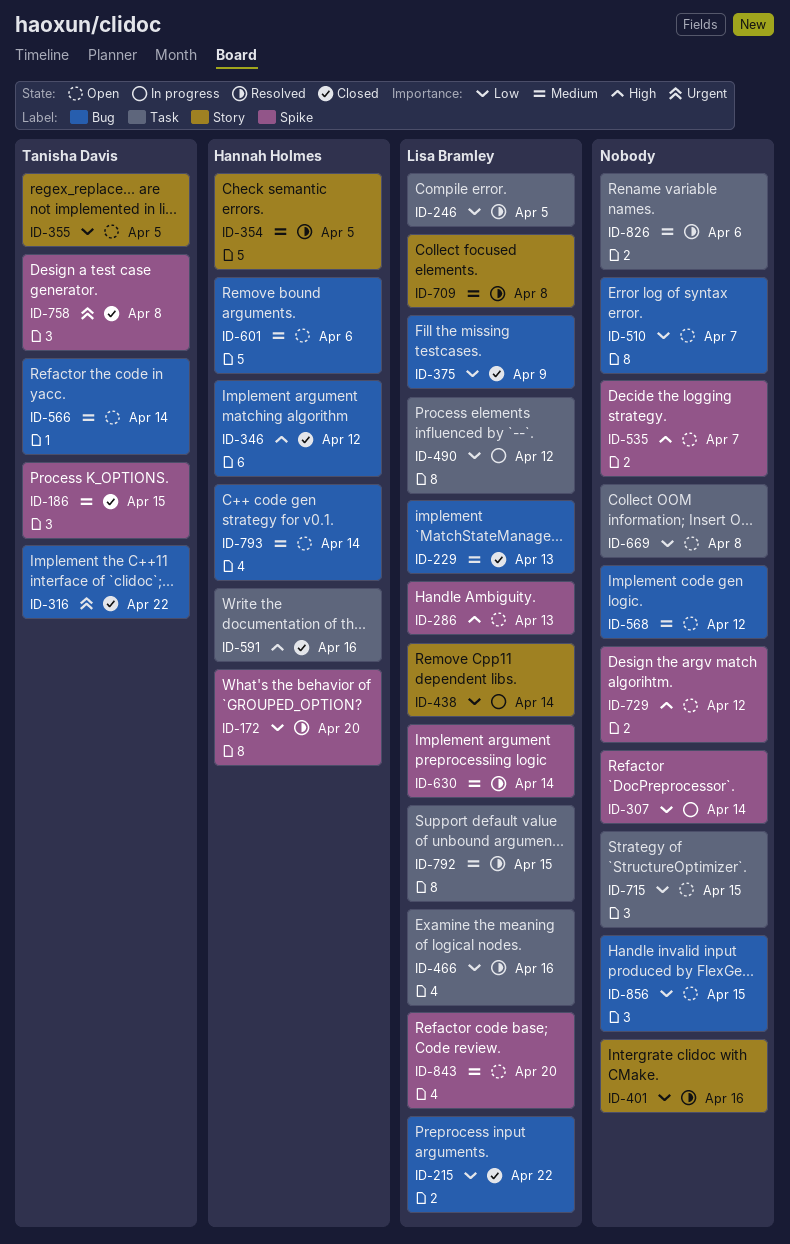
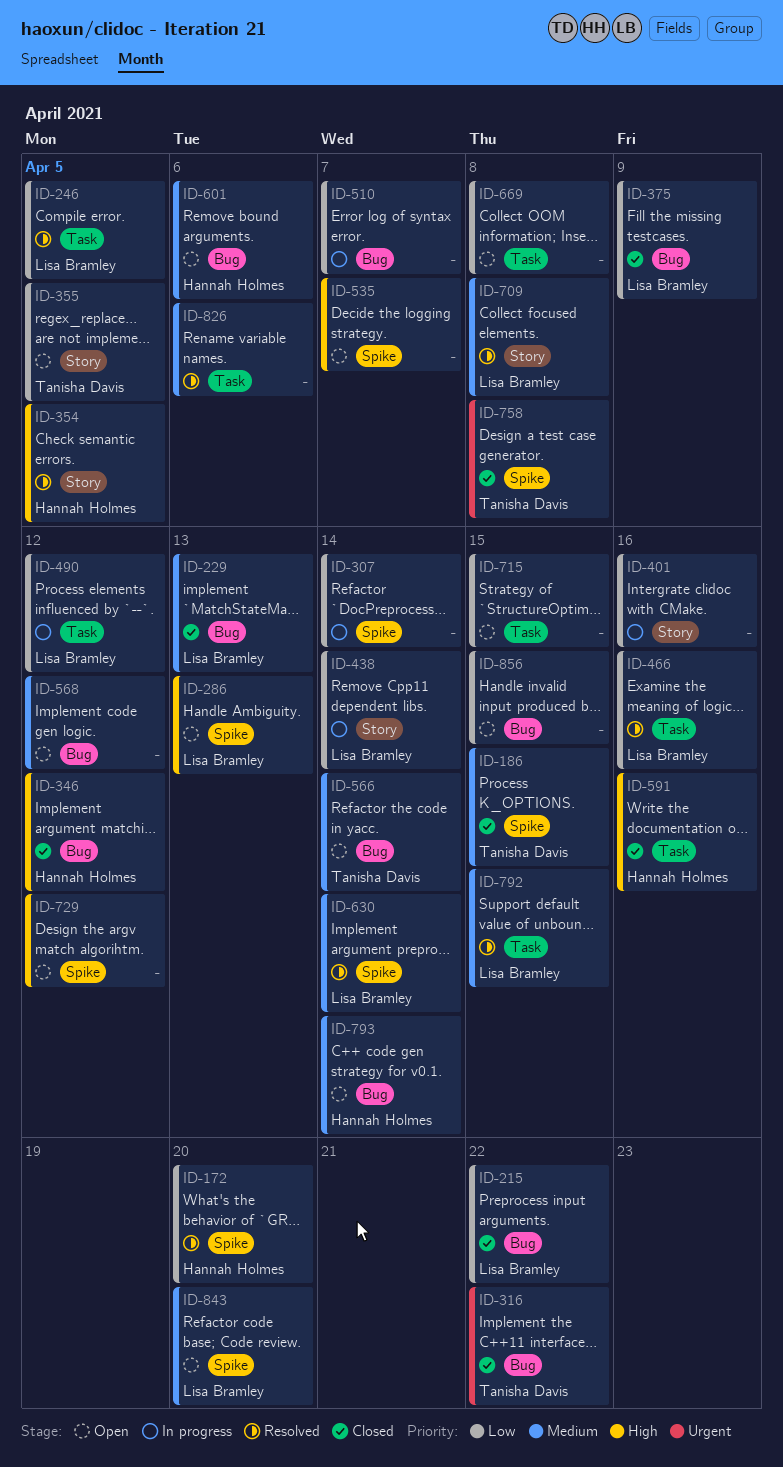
ID-354, priority: Medium -> High
ID-401, status: Resolved -> In progress
ID-510, status: Open -> In progress

